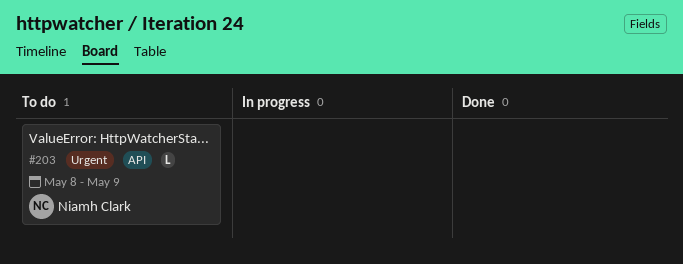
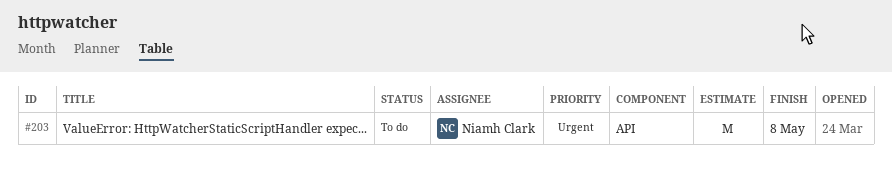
#203, estimate: L -> M
#203, due: May 9 -> May 8

